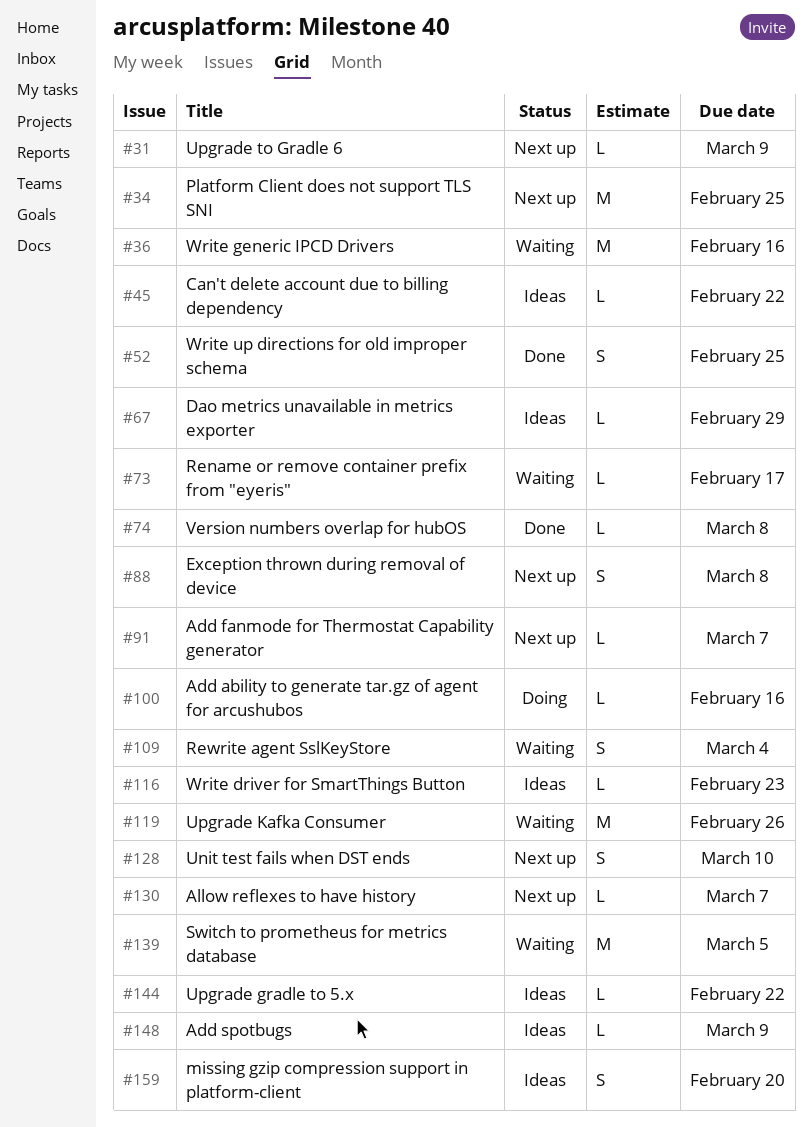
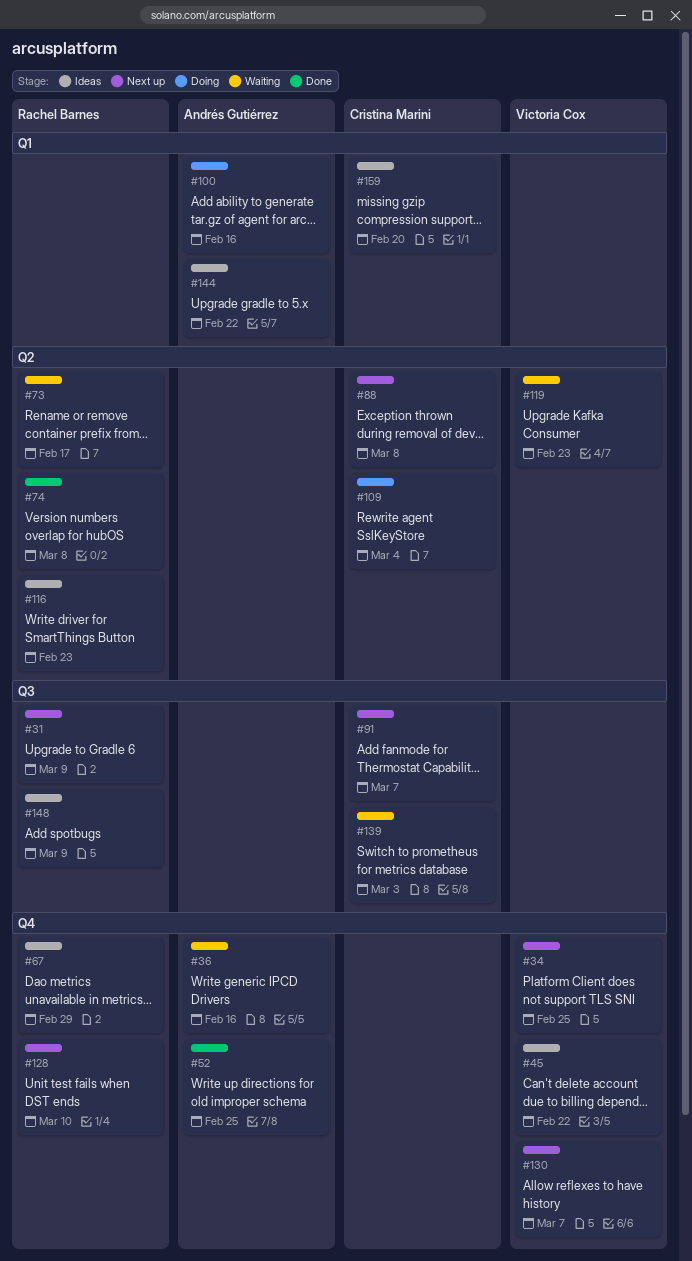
#109, status: Waiting -> Doing
#119, due: Feb 26 -> Feb 23
#139, due: Mar 5 -> Mar 3

